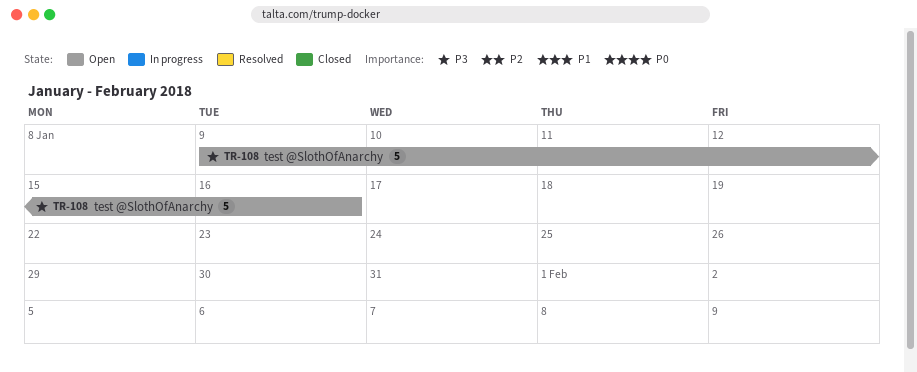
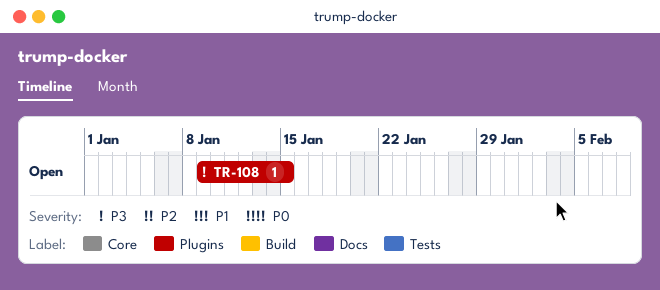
TR-108, estimate: 5 -> 1
TR-108, due: Jan 16 -> Jan 15

